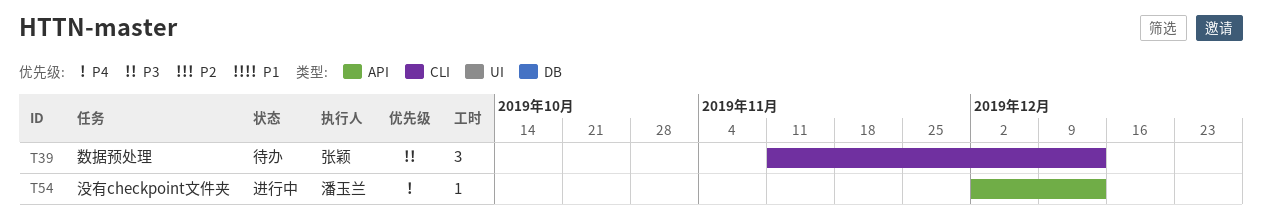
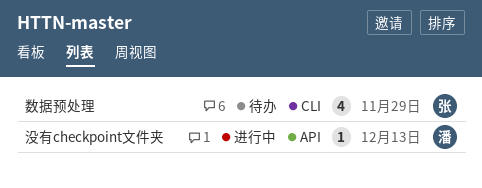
数据预处理, estimate: 3 -> 4
数据预处理, due: Dec 13 -> Nov 29

